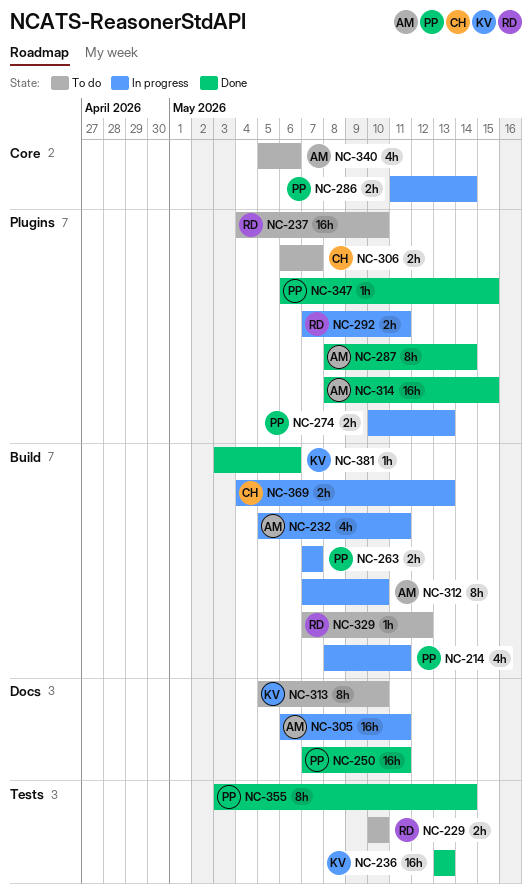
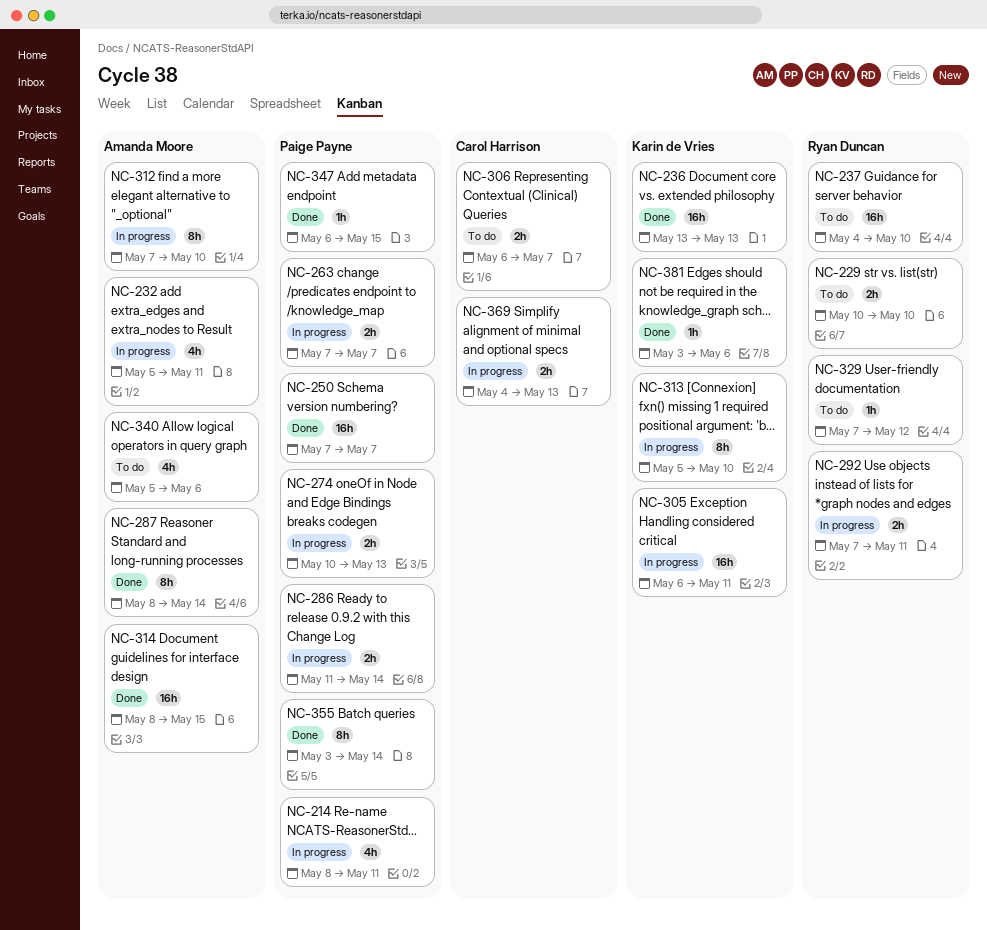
NC-250, due: May 11 -> May 7
NC-305, owner: Amanda Moore -> Karin de Vries
NC-313, status: To do -> In progress

